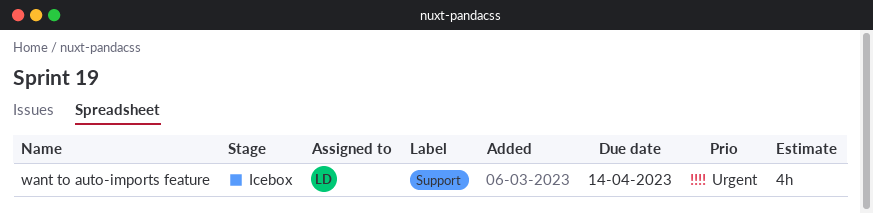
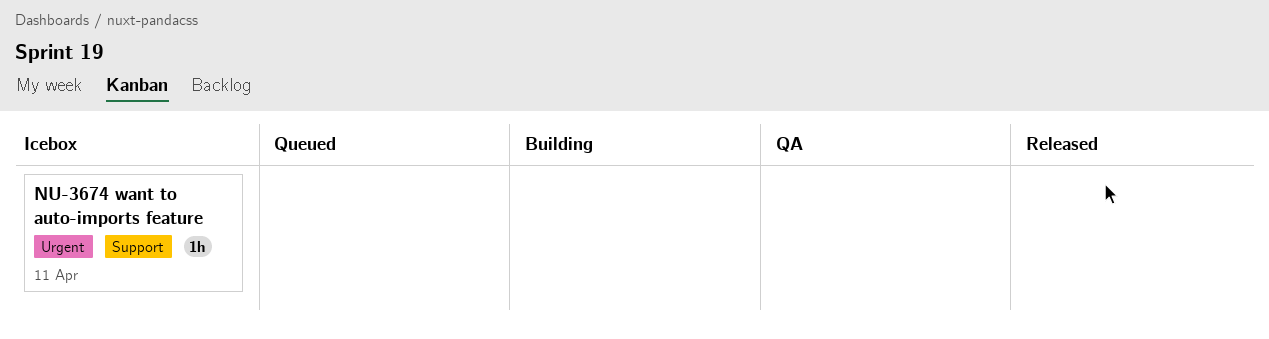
want to auto-imports feature, estimate: 4h -> 1h
want to auto-imports feature, due: Apr 14 -> Apr 11

